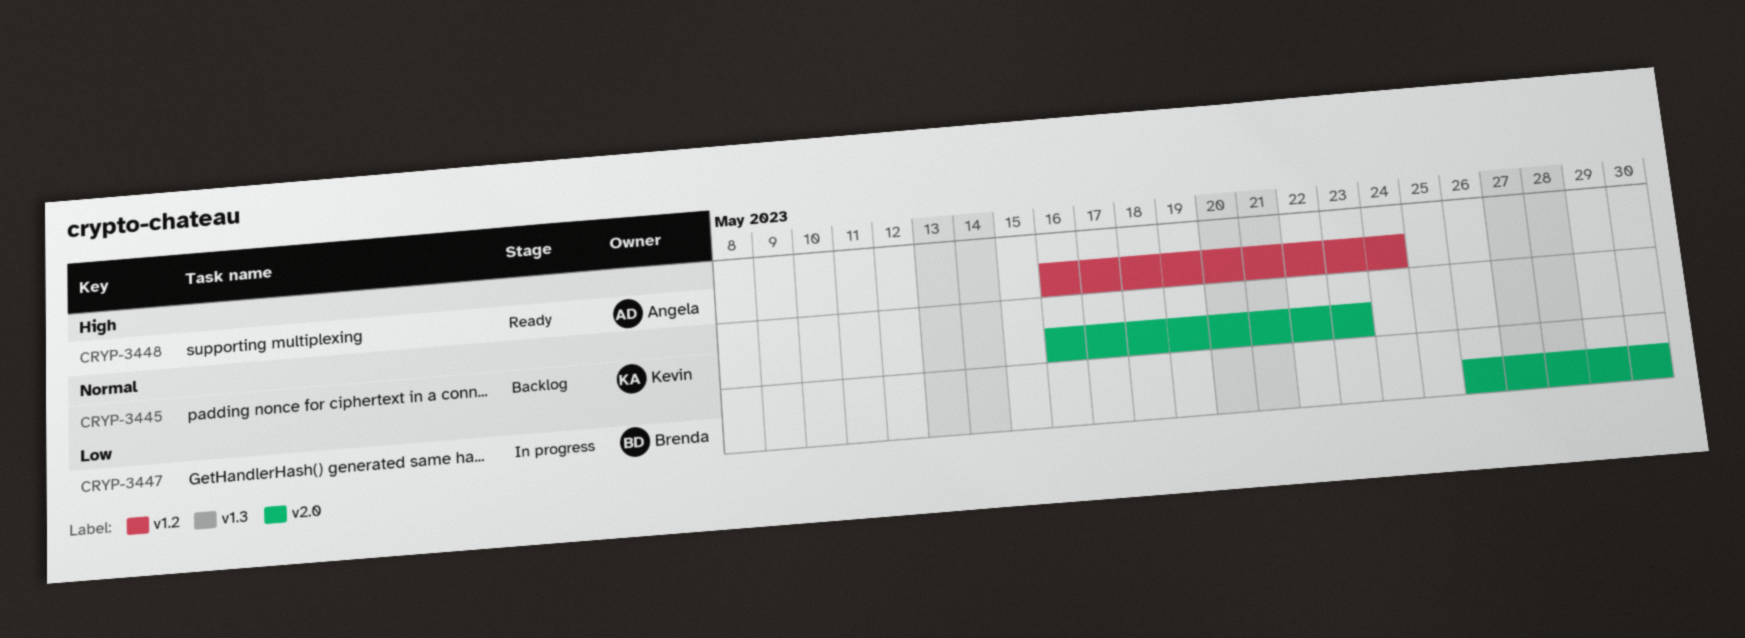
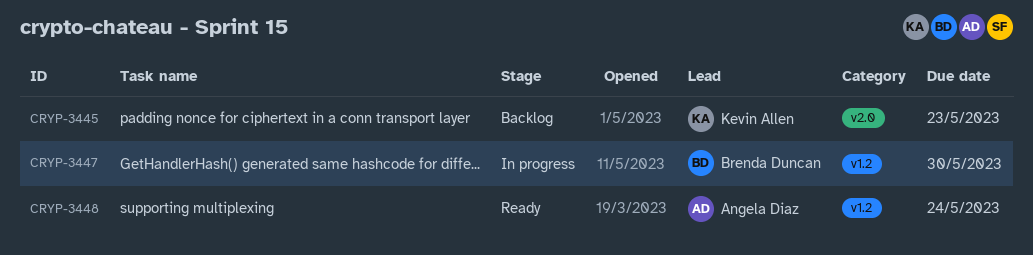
CRYP-3447, label: v2.0 -> v1.2

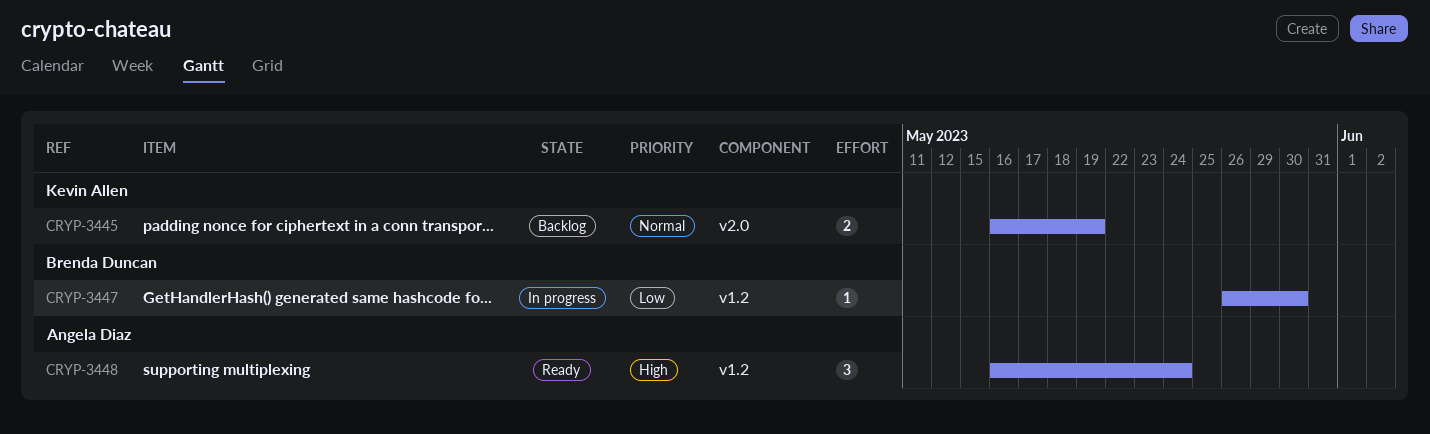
CRYP-3445, due: May 23 -> May 19

